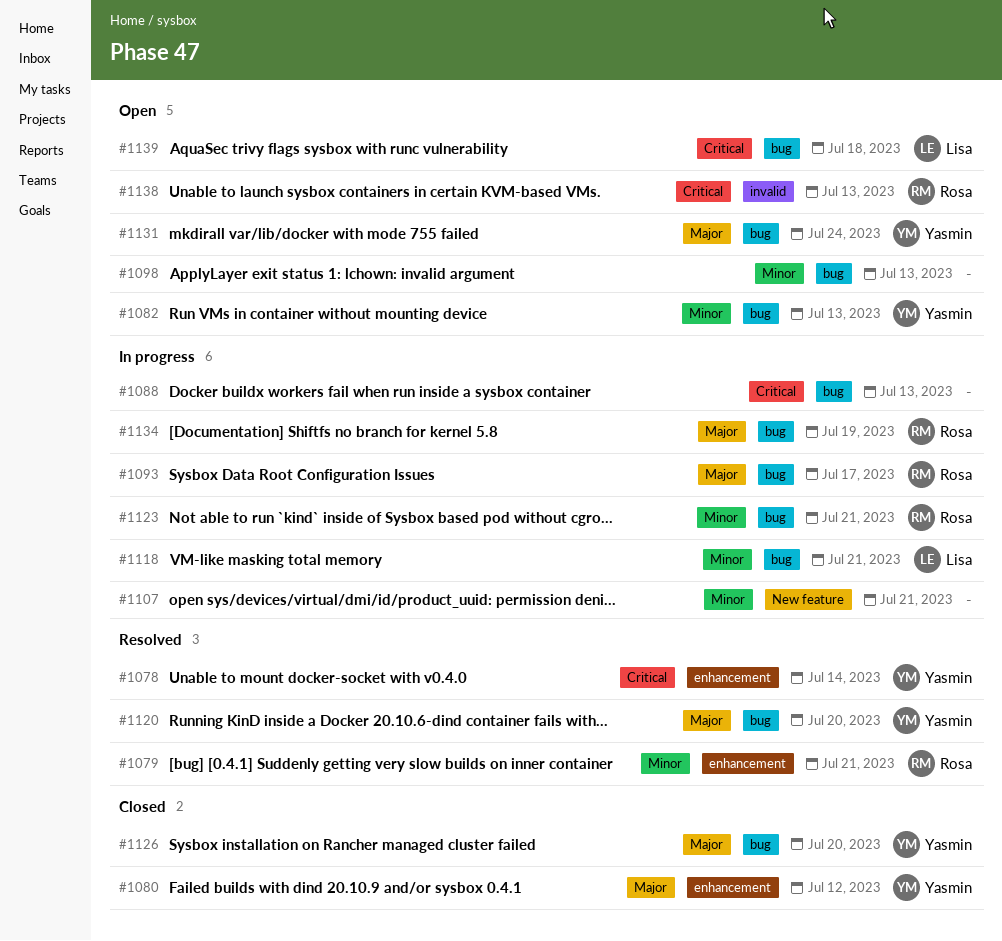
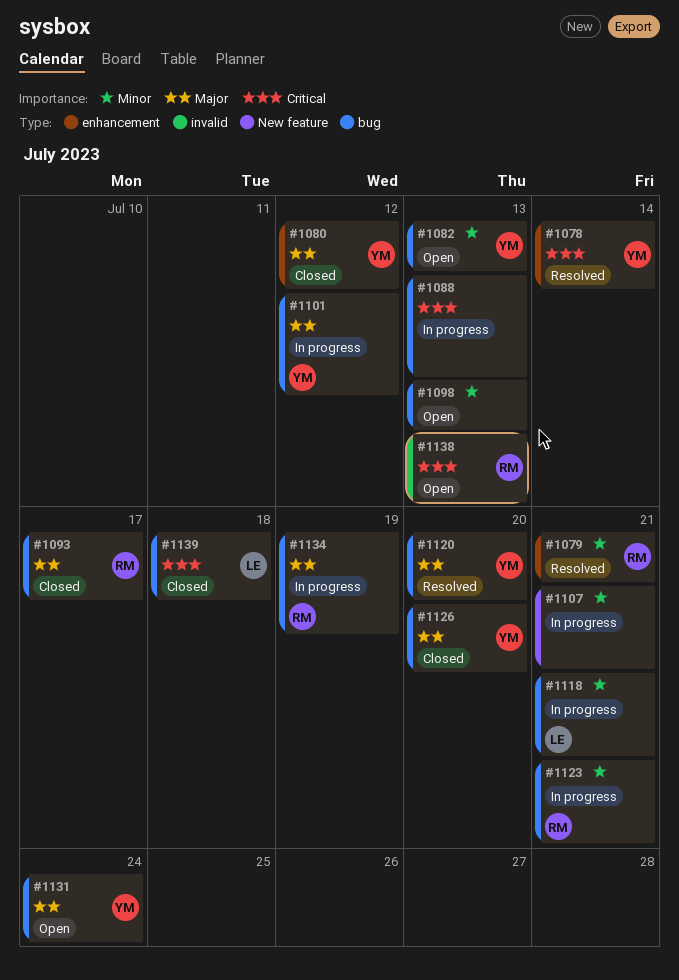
#1093, status: In progress -> Closed
#1101: none -> present
#1139, status: Open -> Closed

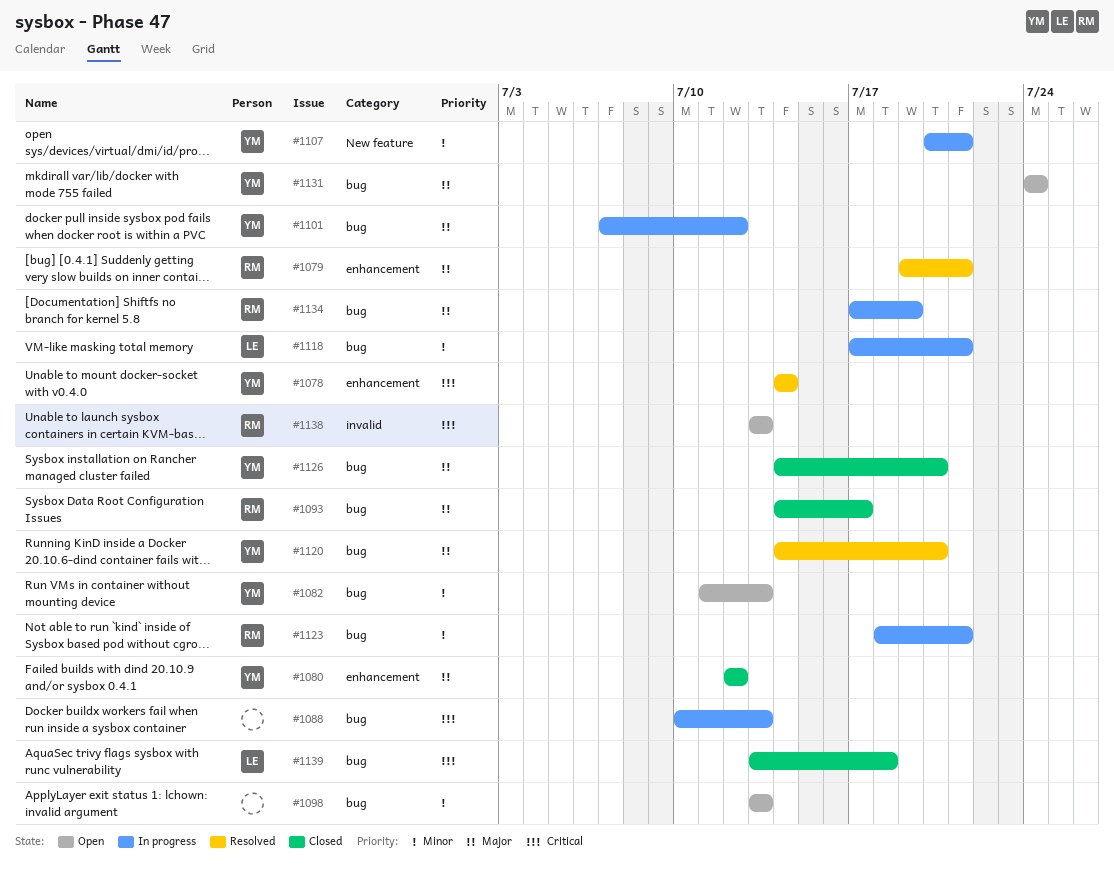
#1079, priority: Minor -> Major
#1107, owner: none -> YM

